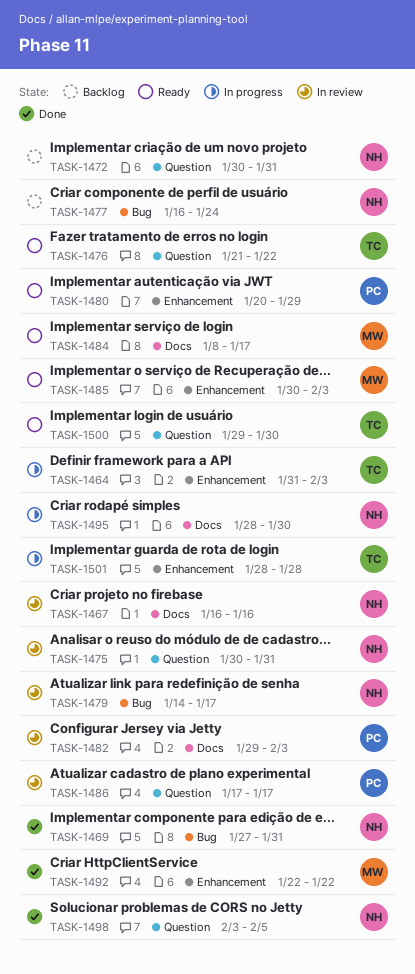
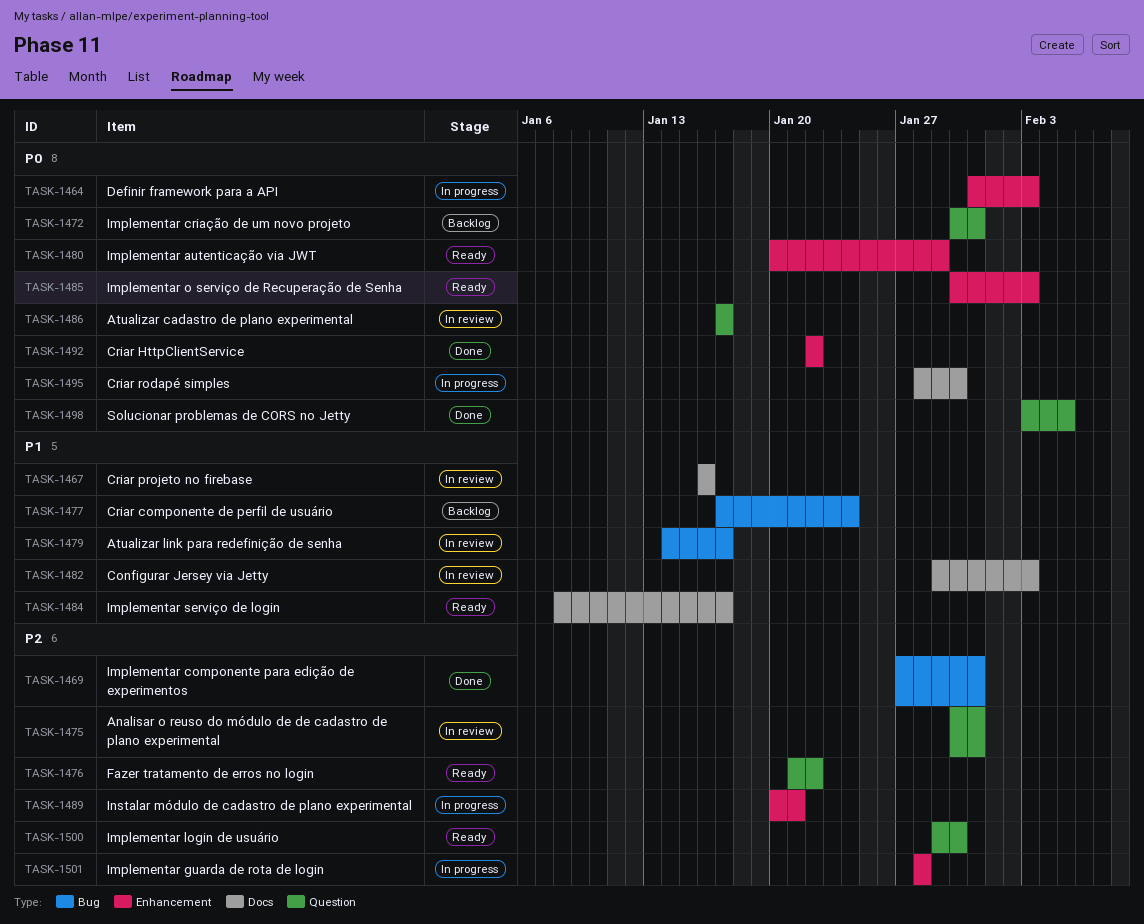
TASK-1477, start: Jan 16 -> Jan 17
TASK-1489: none -> present

